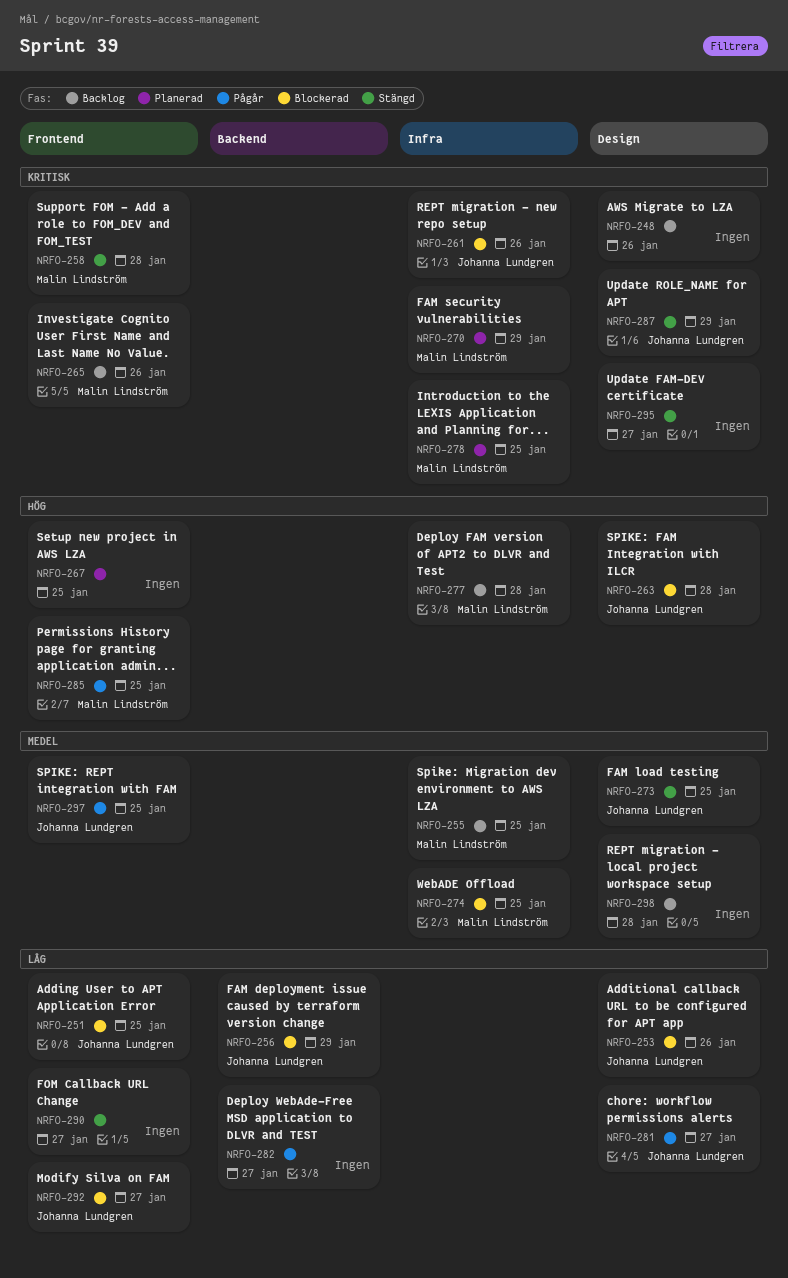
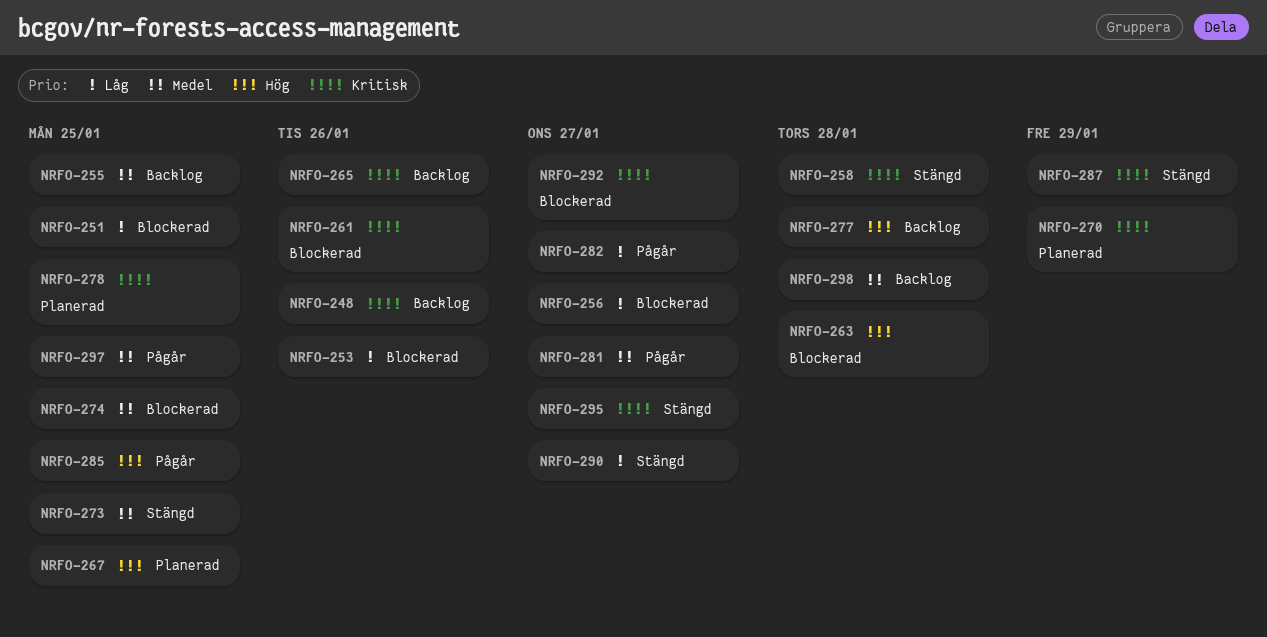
NRFO-256, due: Jan 29 -> Jan 27
NRFO-281, priority: Låg -> Medel
NRFO-292, priority: Låg -> Kritisk

